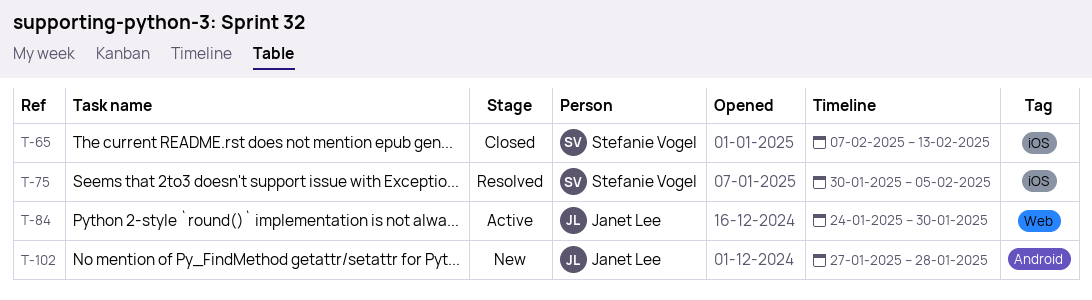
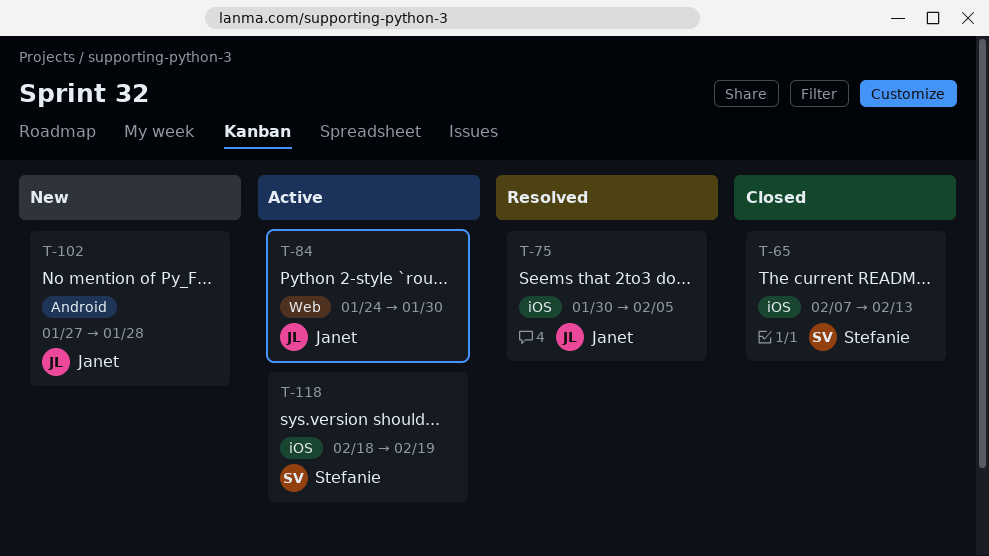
T-75, owner: Stefanie Vogel -> Janet Lee
T-118: none -> present

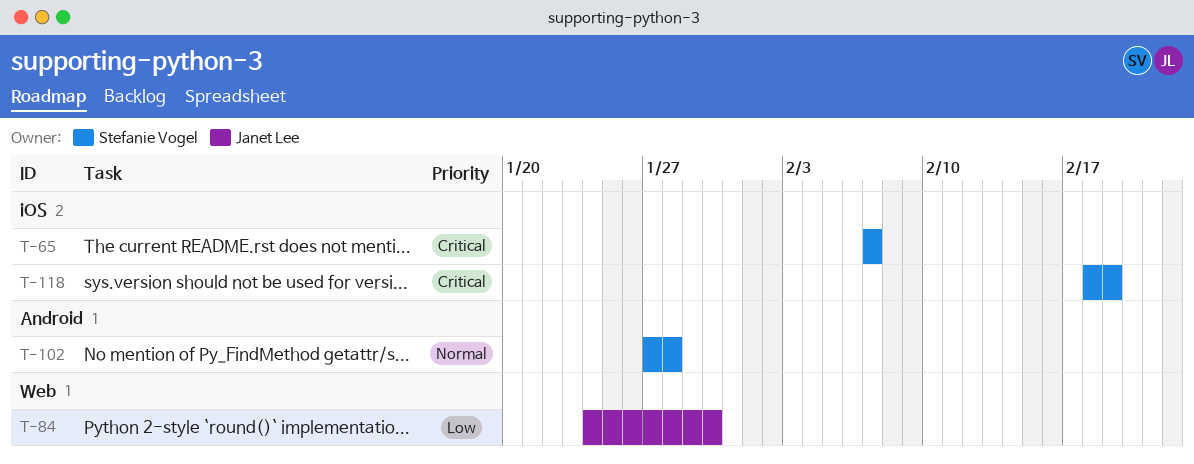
T-65, due: Feb 13 -> Feb 7
T-75: present -> none
T-102, owner: Janet Lee -> Stefanie Vogel

